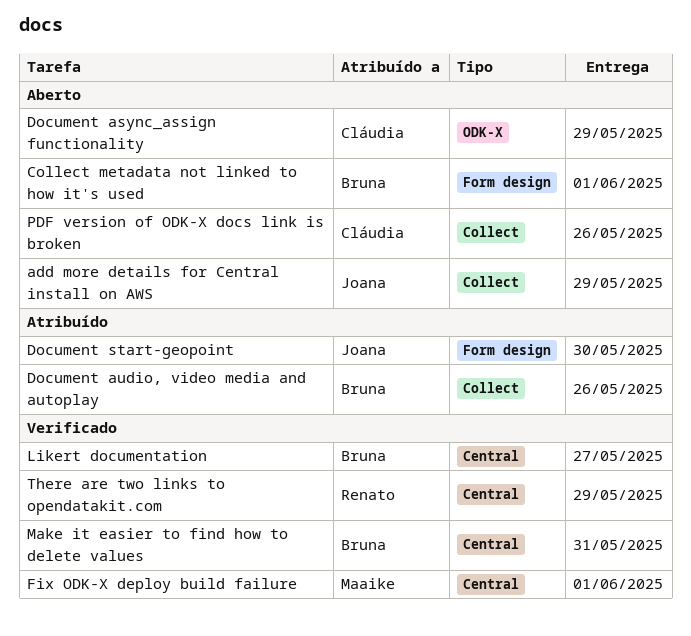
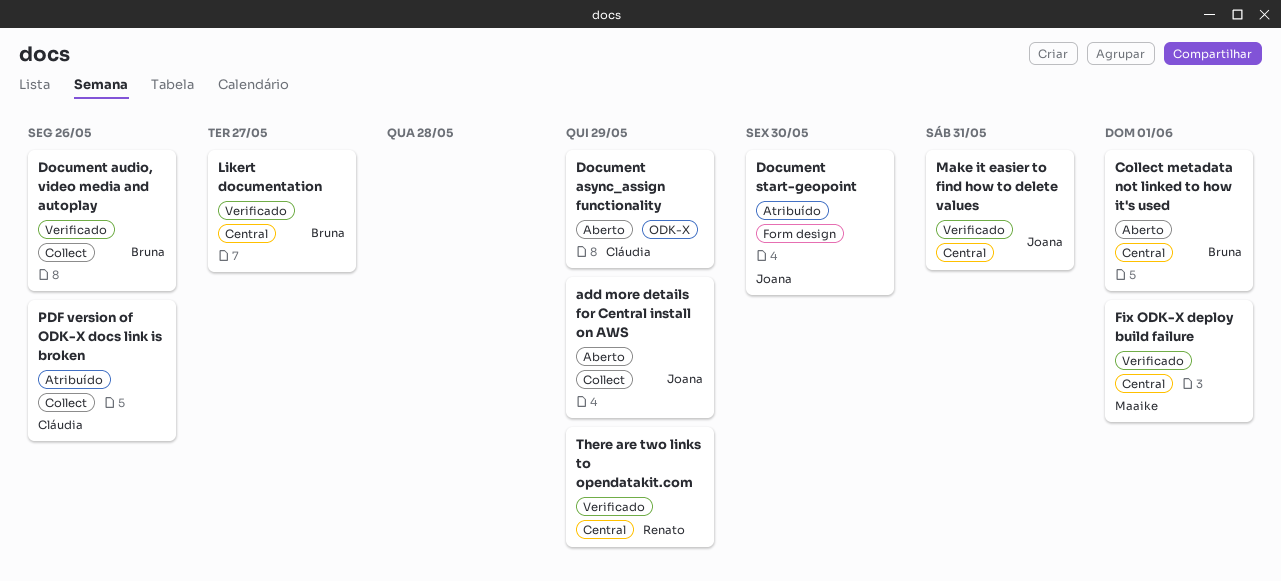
Collect metadata not linked to how it's used, label: Form design -> Central
Document audio, video media and autoplay, status: Atribuído -> Verificado
Make it easier to find how to delete values, owner: Bruna -> Joana
PDF version of ODK-X docs link is broken, status: Aberto -> Atribuído

